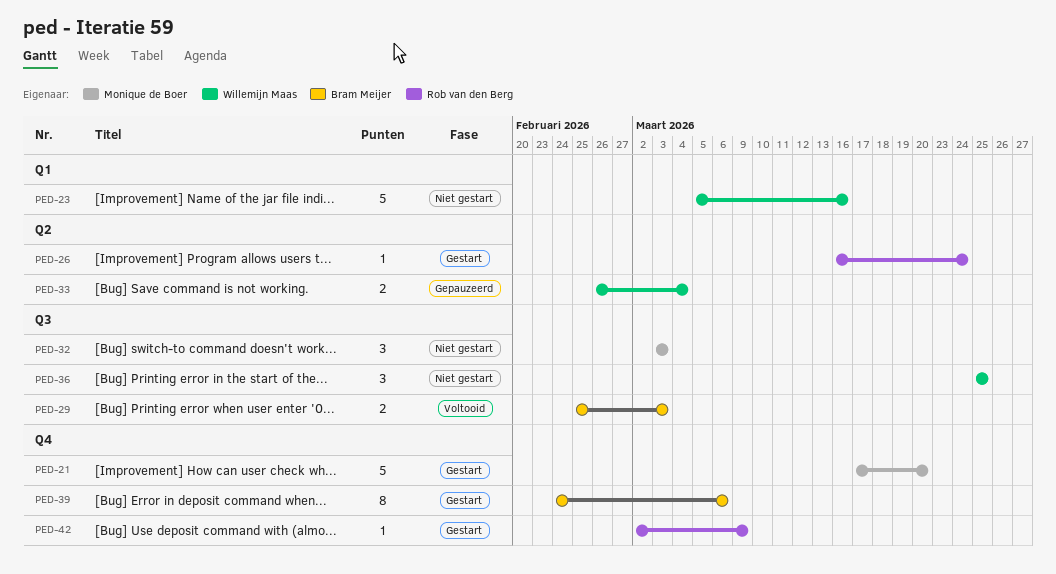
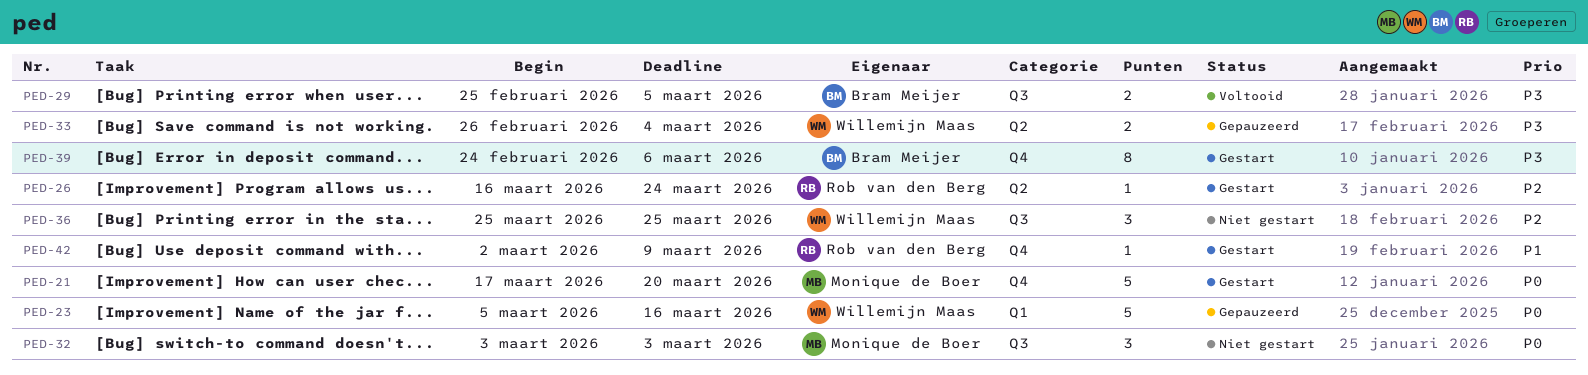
PED-23, status: Niet gestart -> Gepauzeerd
PED-29, due: Mar 3 -> Mar 5

